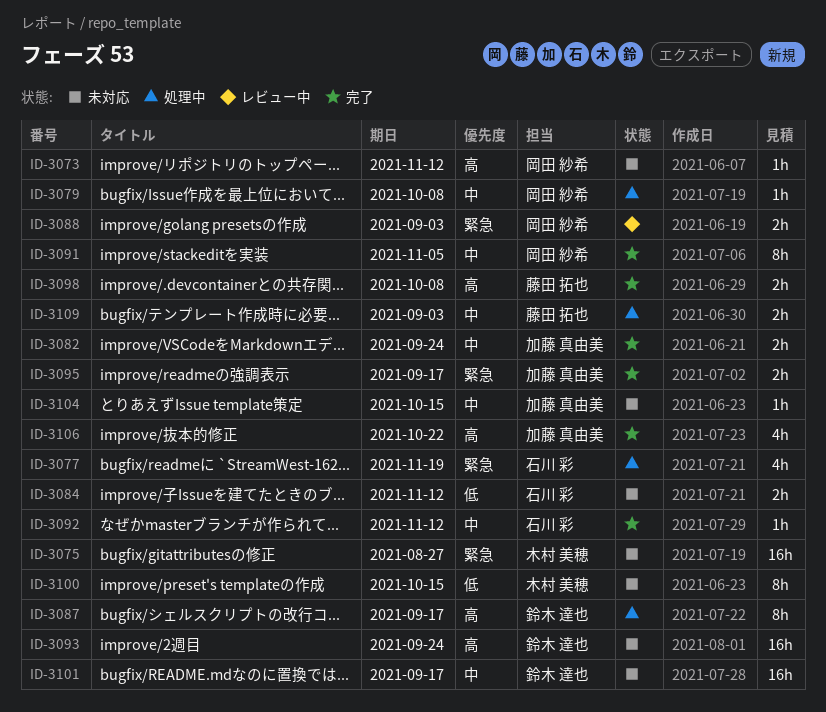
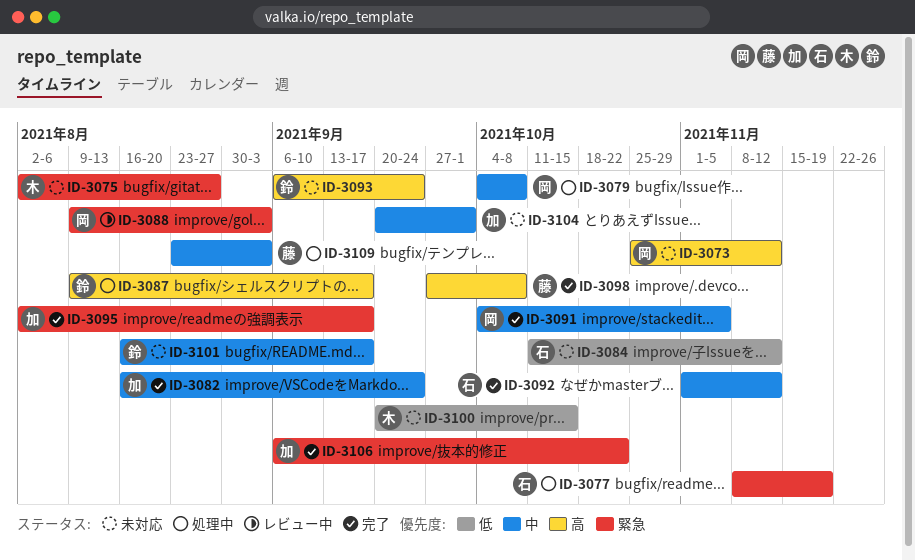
ID-3104, due: Oct 15 -> Oct 1
ID-3106, priority: 高 -> 緊急

